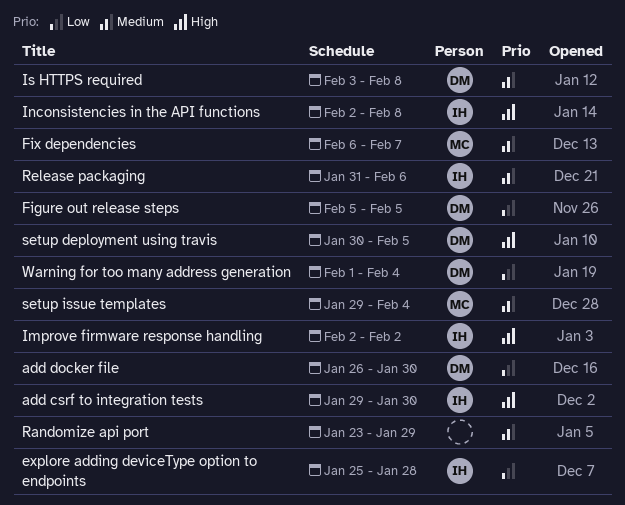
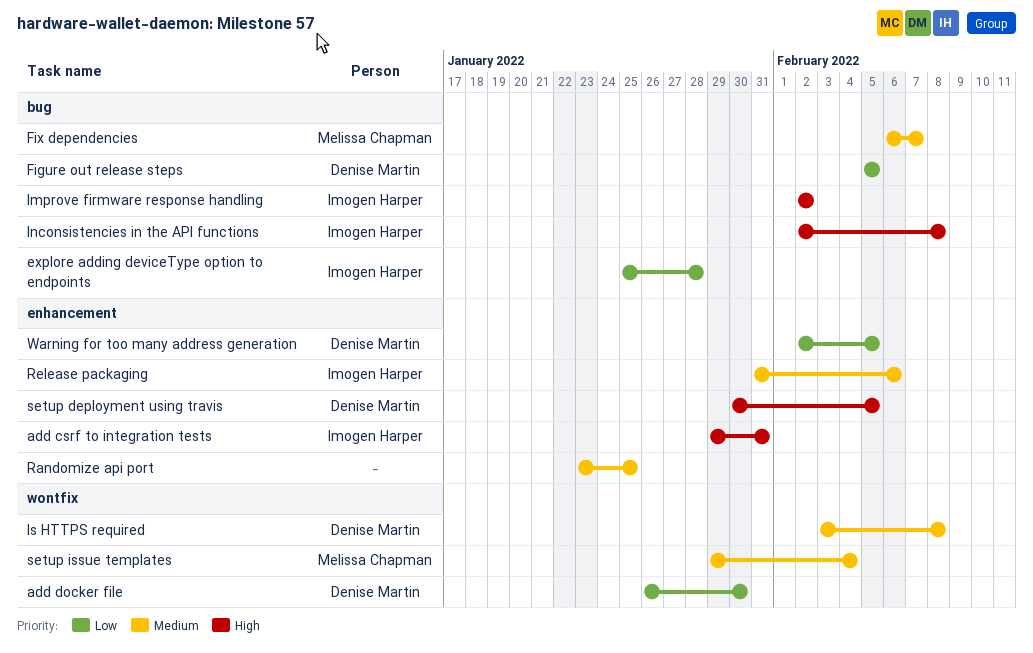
add csrf to integration tests, due: Jan 30 -> Jan 31
Randomize api port, due: Jan 29 -> Jan 25
Warning for too many address generation, start: Feb 1 -> Feb 2
Warning for too many address generation, due: Feb 4 -> Feb 5

